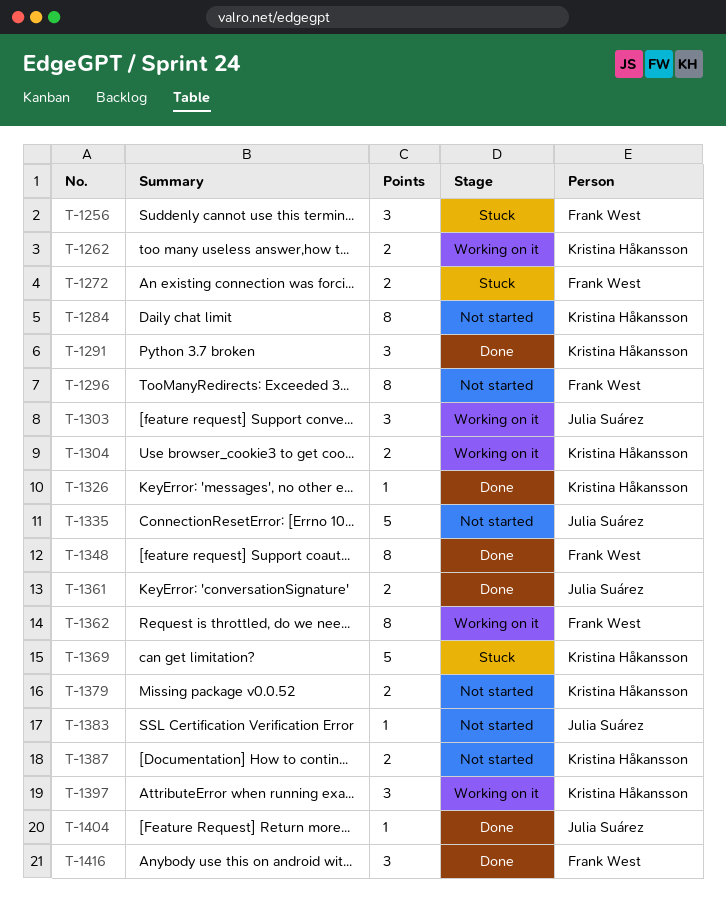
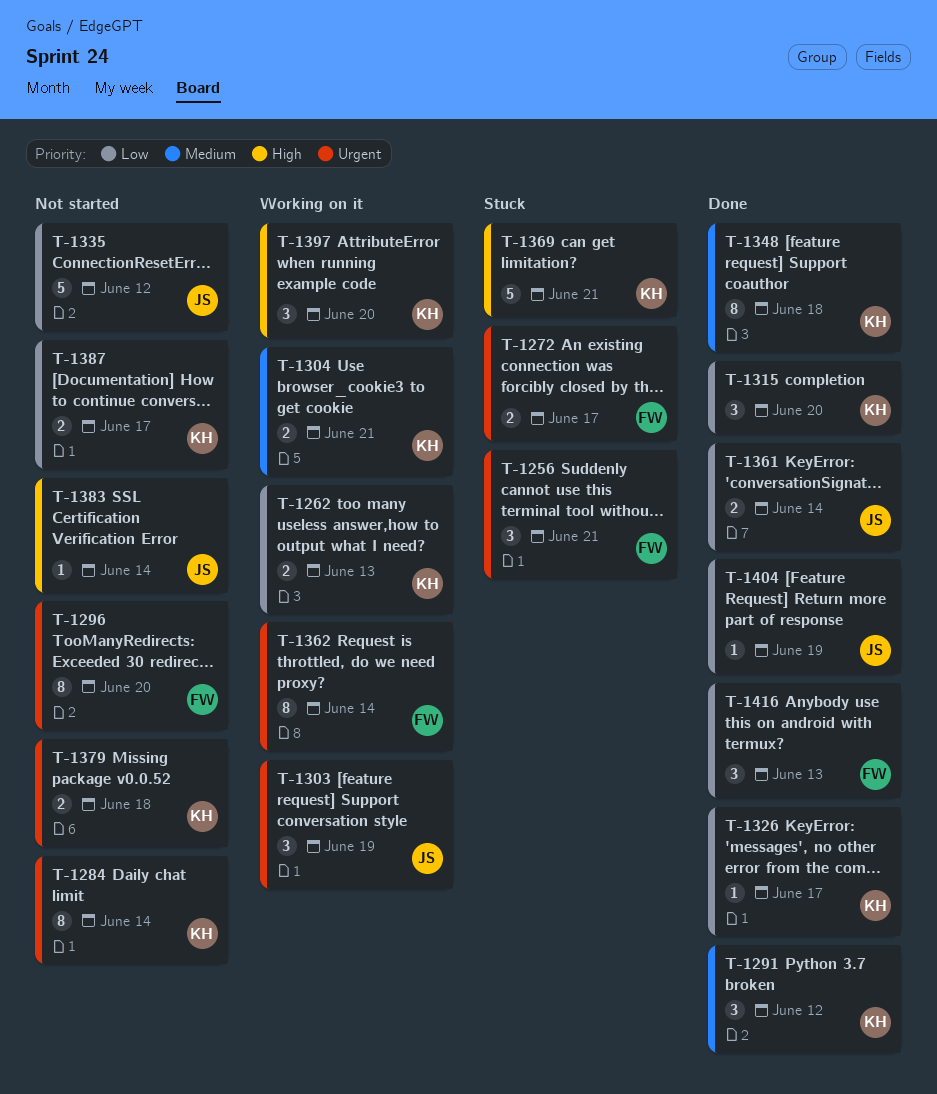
T-1315: none -> present
T-1348, owner: Frank West -> Kristina Håkansson

